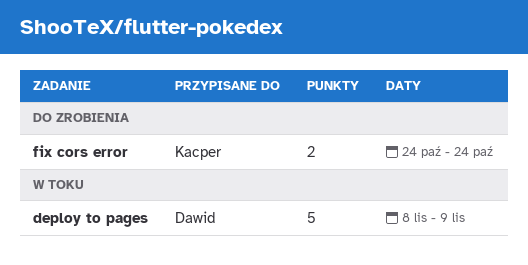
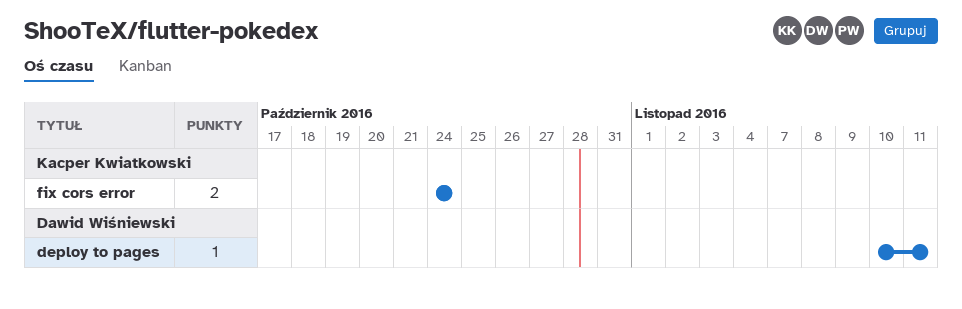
deploy to pages, estimate: 5 -> 1
deploy to pages, start: Nov 8 -> Nov 10
deploy to pages, due: Nov 9 -> Nov 11

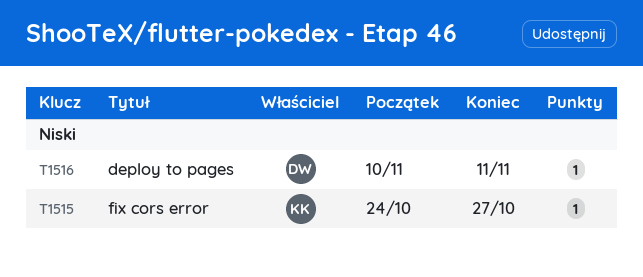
fix cors error, estimate: 2 -> 1
fix cors error, due: Oct 24 -> Oct 27

